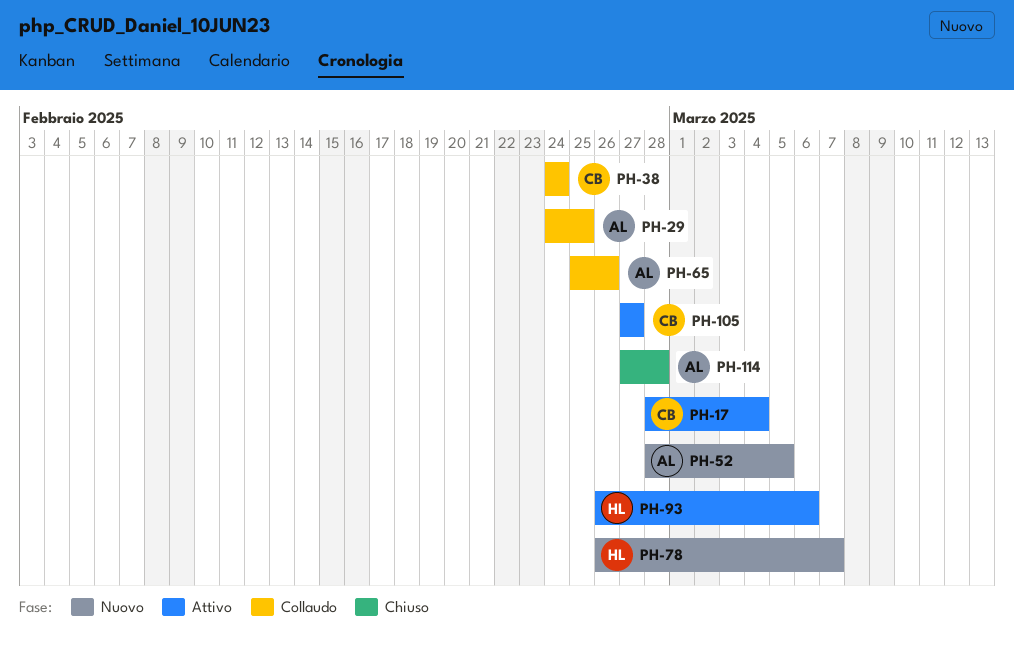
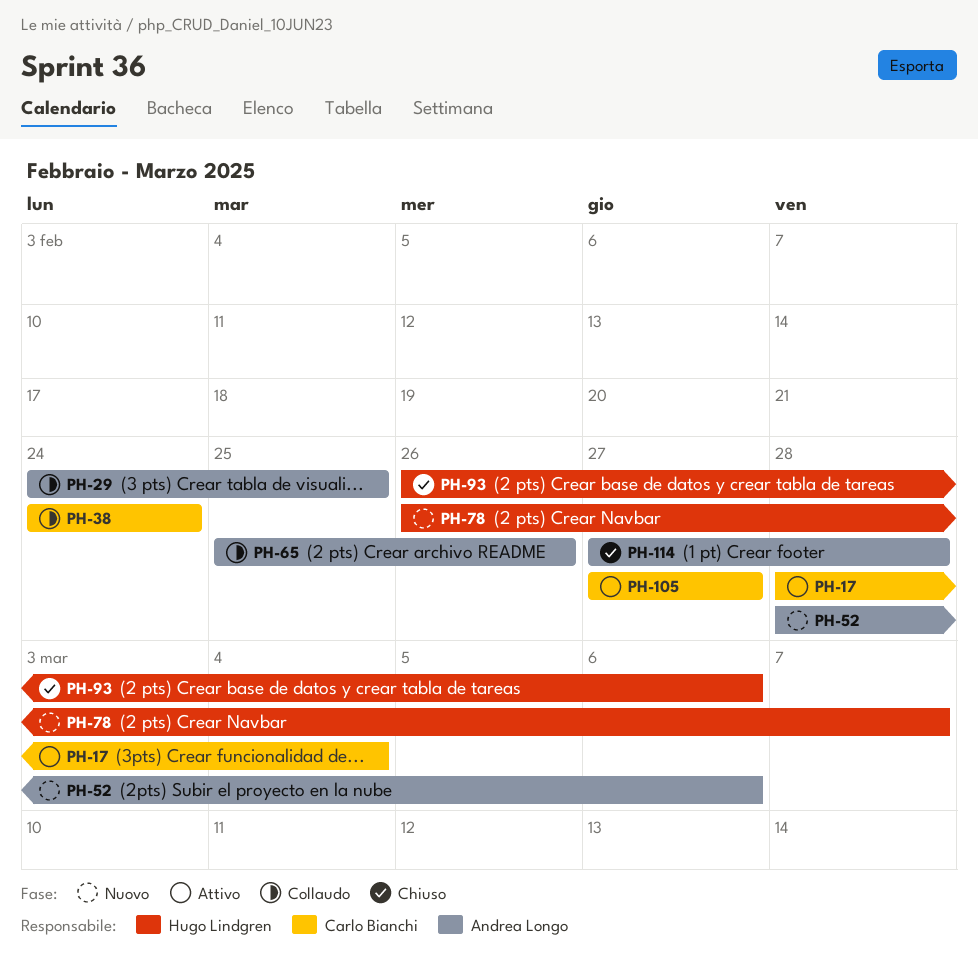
PH-52, due: Mar 5 -> Mar 6
PH-93, status: Attivo -> Chiuso

